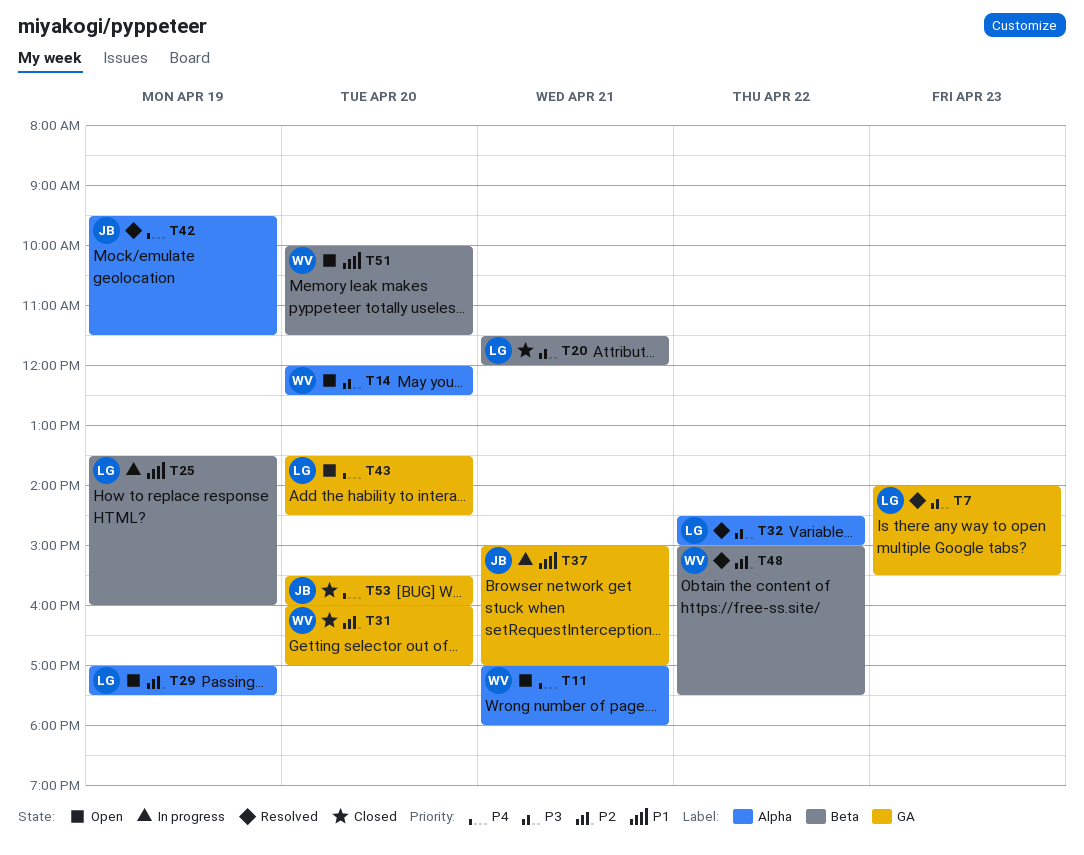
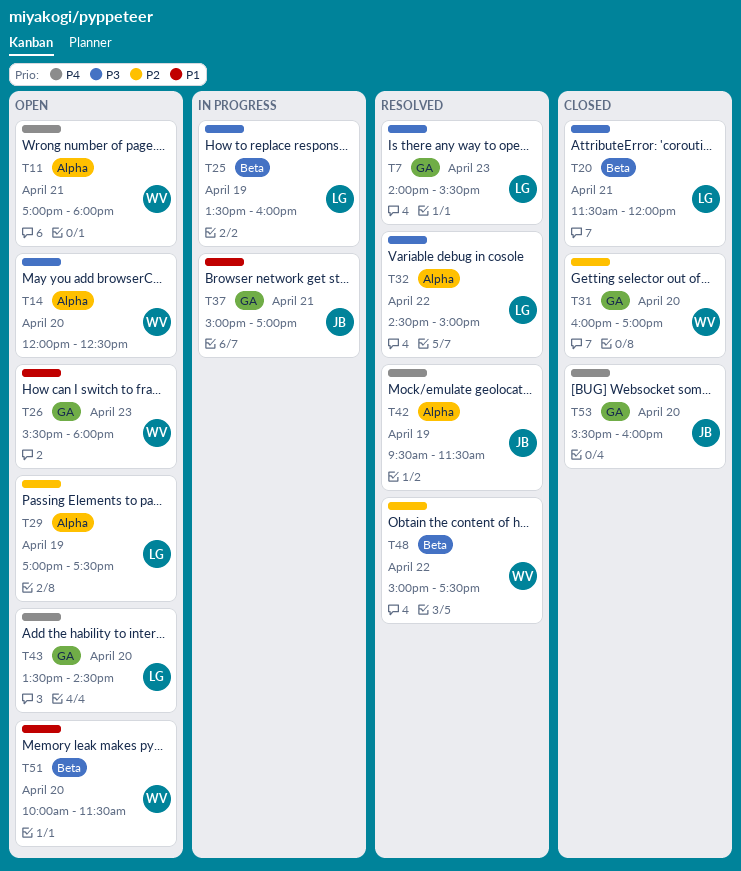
T25, priority: P1 -> P3
T26: none -> present

